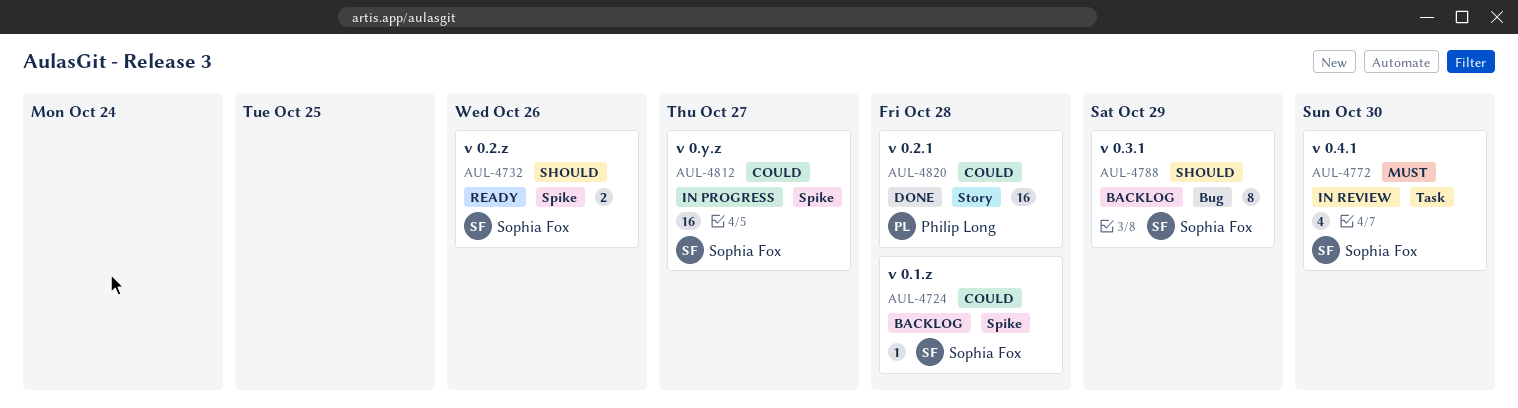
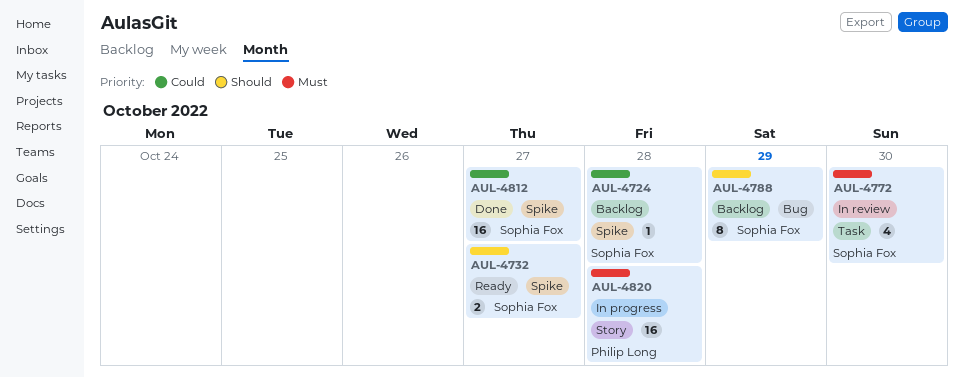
AUL-4732, due: Oct 26 -> Oct 27
AUL-4812, status: In progress -> Done
AUL-4820, status: Done -> In progress
AUL-4820, priority: Could -> Must

